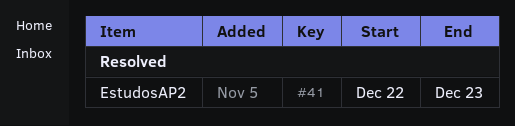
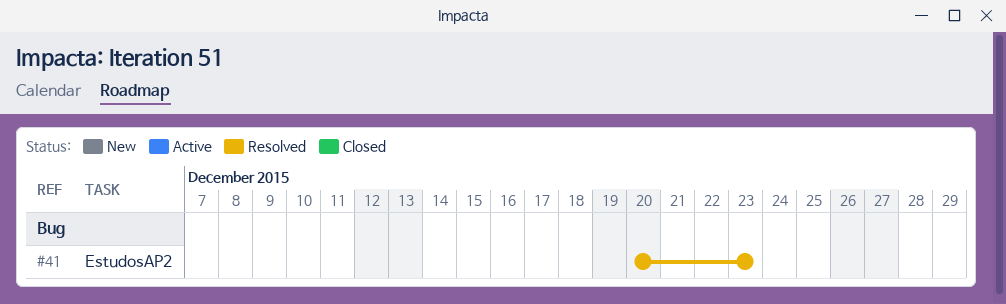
#41, start: Dec 22 -> Dec 20

